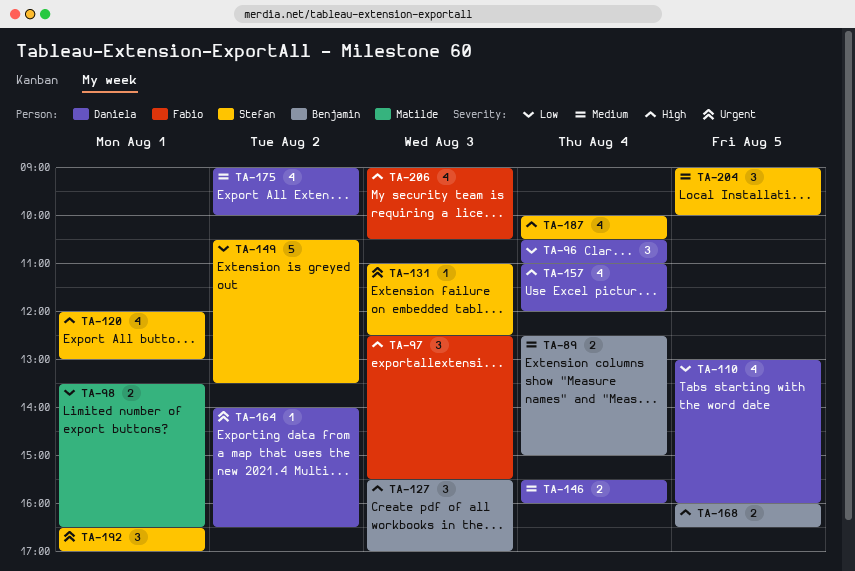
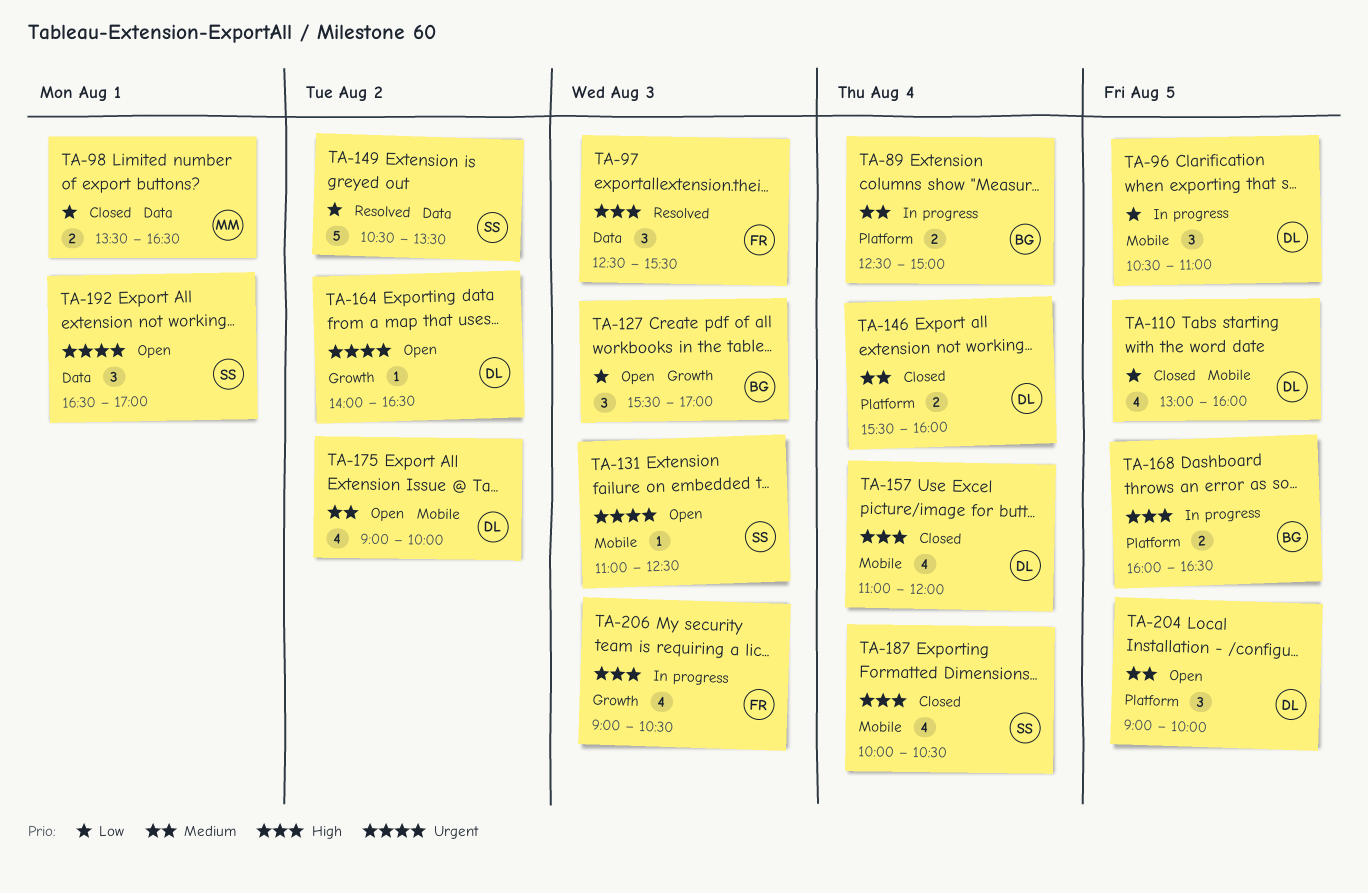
TA-96, day: Aug 4 -> Aug 5
TA-120: present -> none
TA-127, priority: High -> Low
TA-204, owner: Stefan -> Daniela

